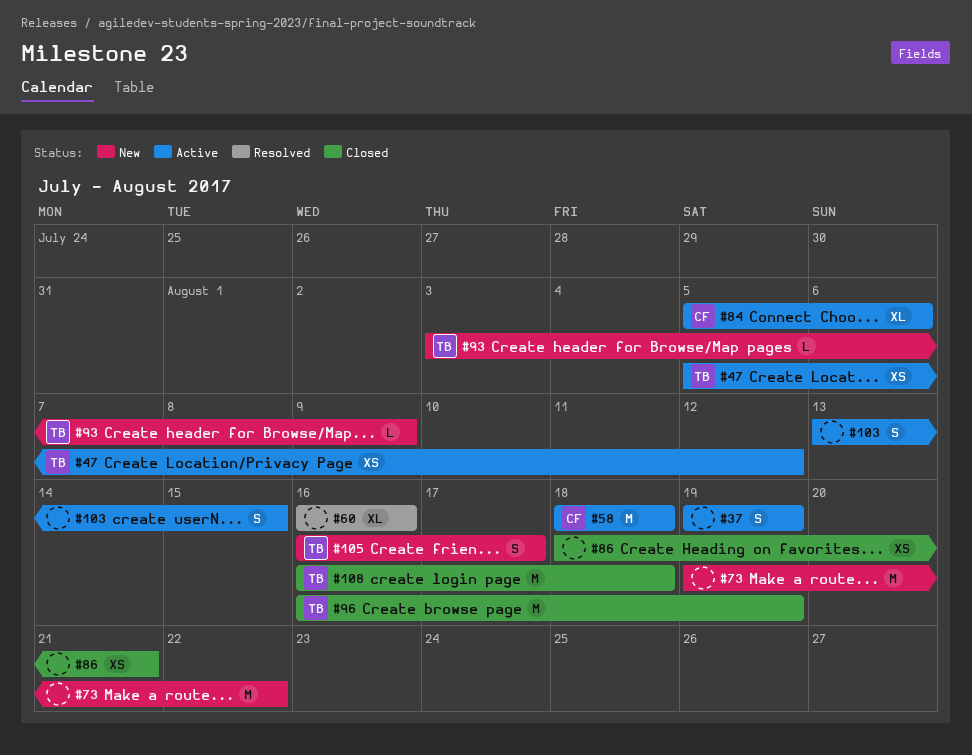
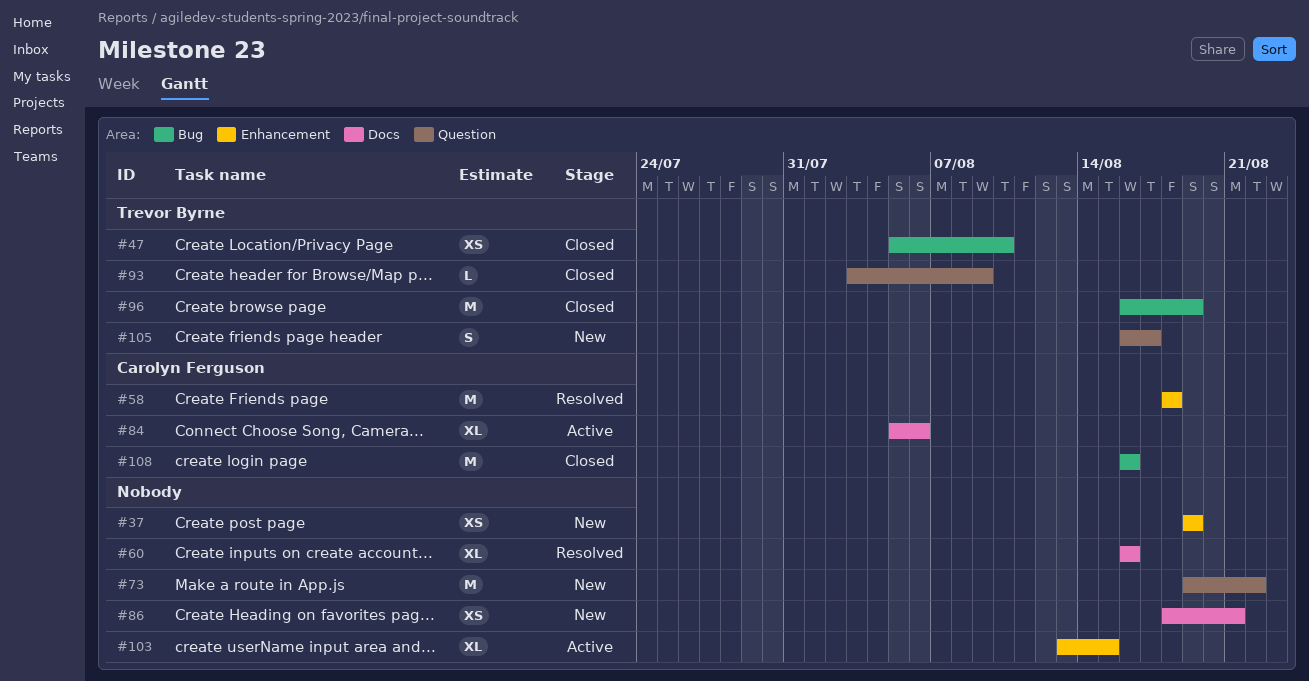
#37, status: Active -> New
#37, estimate: S -> XS
#47, status: Active -> Closed
#47, due: Aug 12 -> Aug 10
#58, status: Active -> Resolved
#86, status: Closed -> New
#93, status: New -> Closed
#103, estimate: S -> XL
#108, owner: Trevor Byrne -> Carolyn Ferguson
#108, due: Aug 18 -> Aug 16

